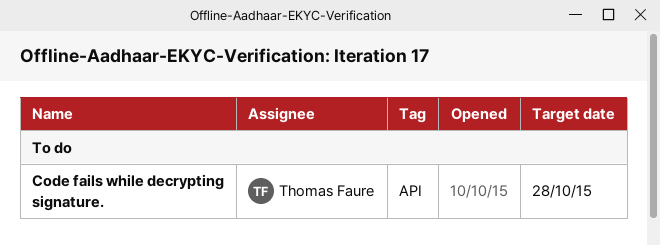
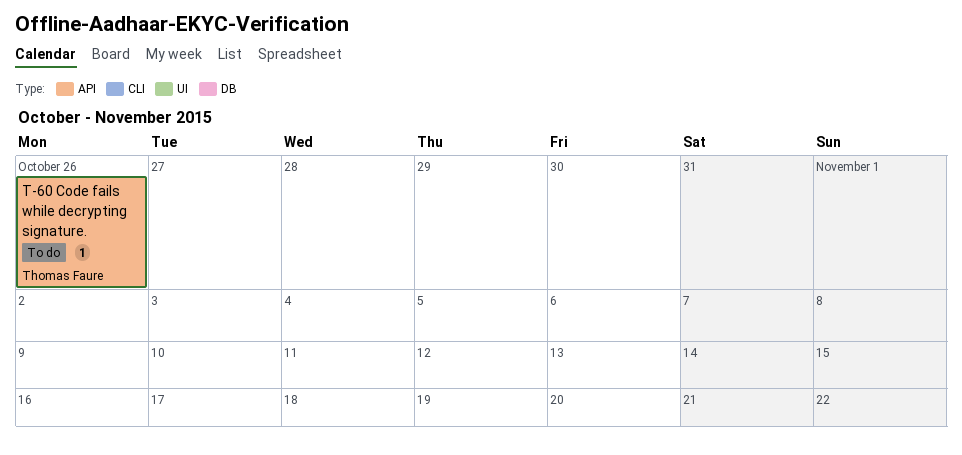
Code fails while decrypting signature., due: Oct 28 -> Oct 26

